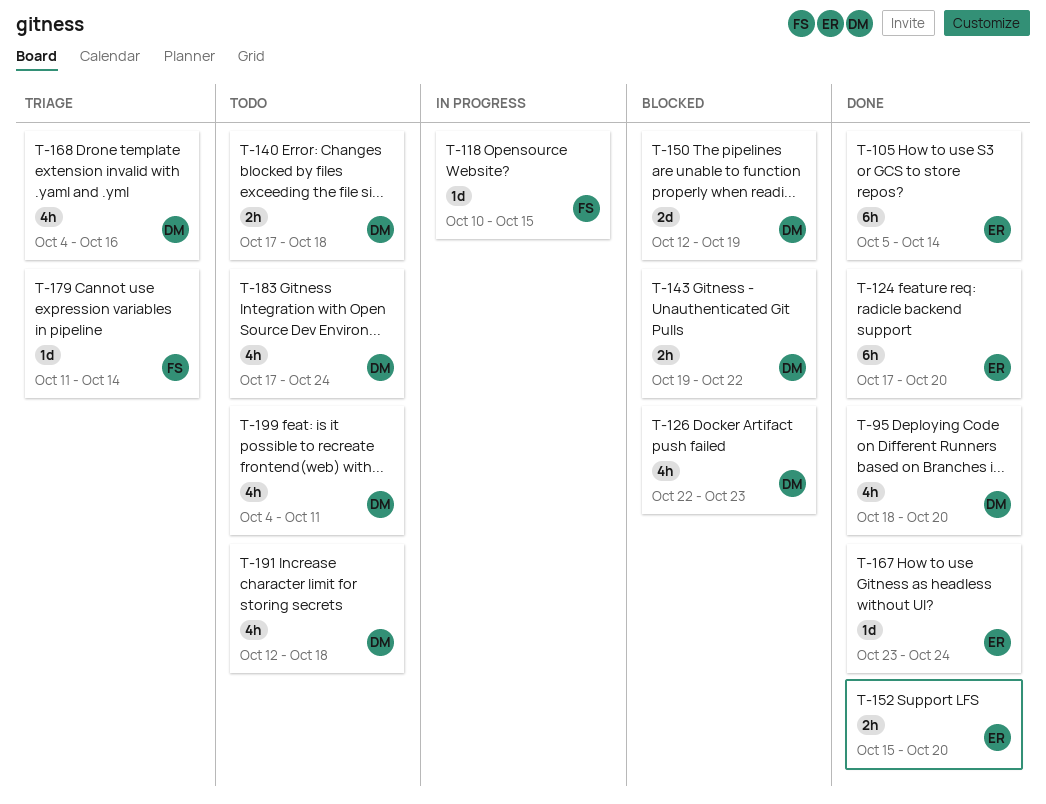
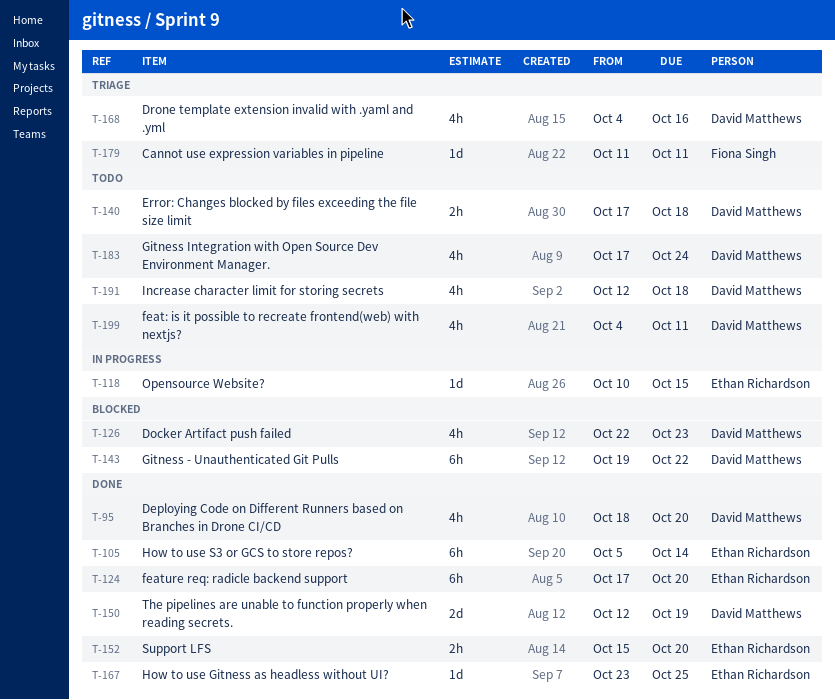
T-118, owner: Fiona Singh -> Ethan Richardson
T-143, estimate: 2h -> 6h
T-150, status: Blocked -> Done
T-167, due: Oct 24 -> Oct 25
T-179, due: Oct 14 -> Oct 11

